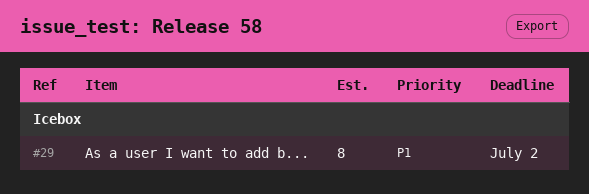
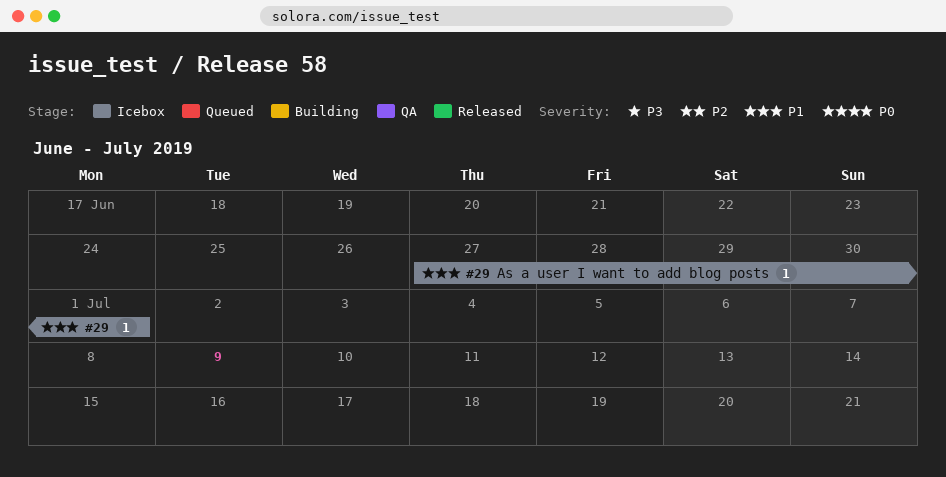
#29, estimate: 8 -> 1
#29, due: Jul 2 -> Jul 1

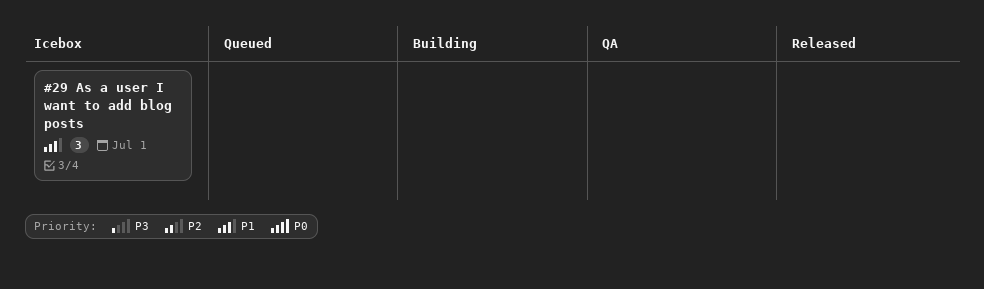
#29, estimate: 1 -> 3

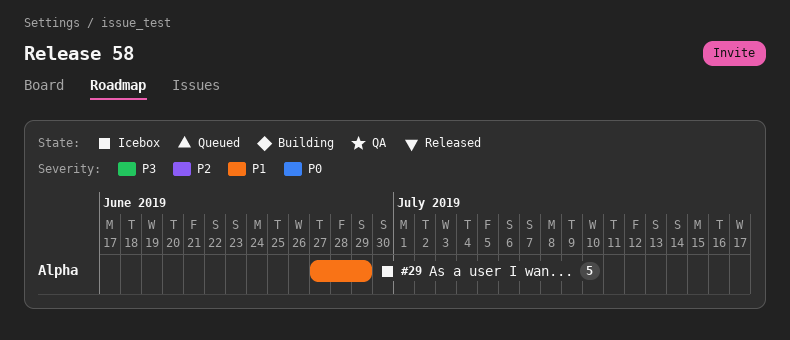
#29, estimate: 3 -> 5
#29, due: Jul 1 -> Jun 29

